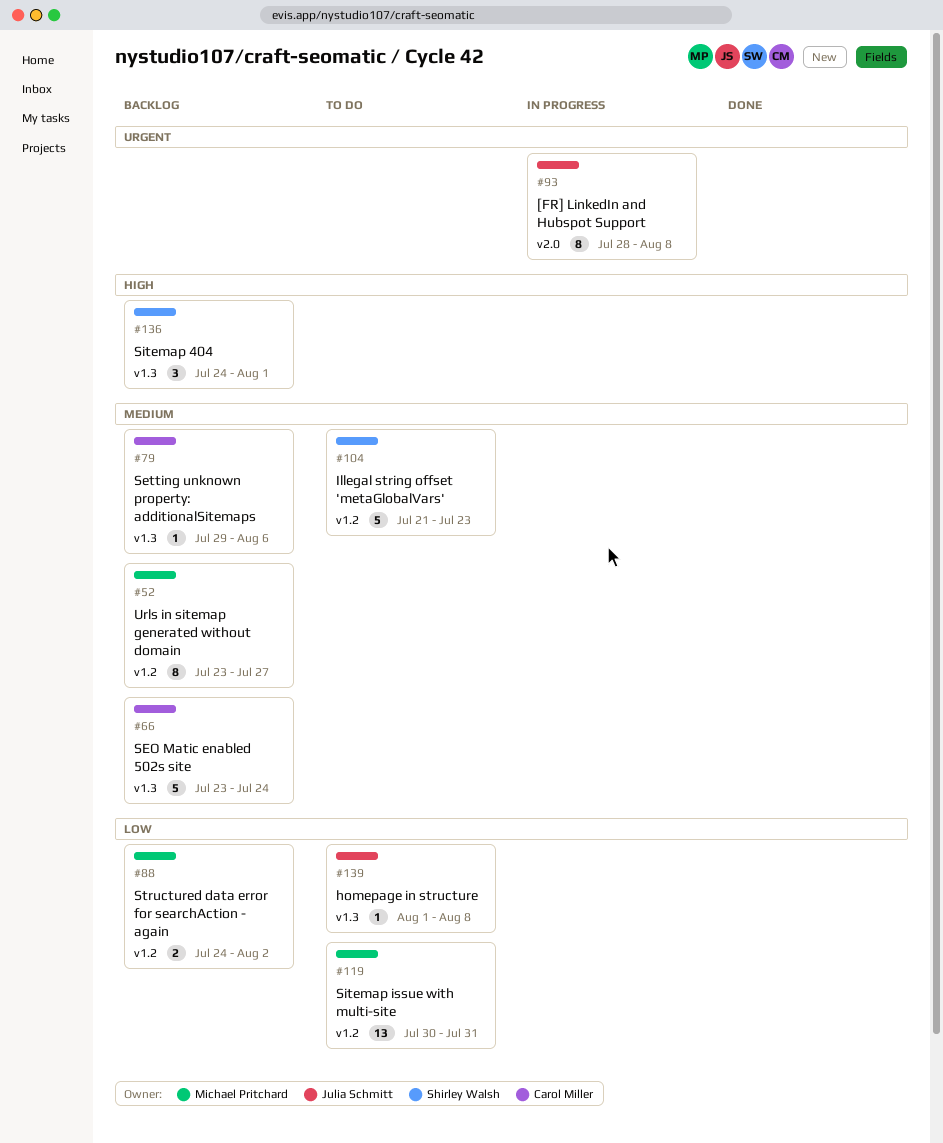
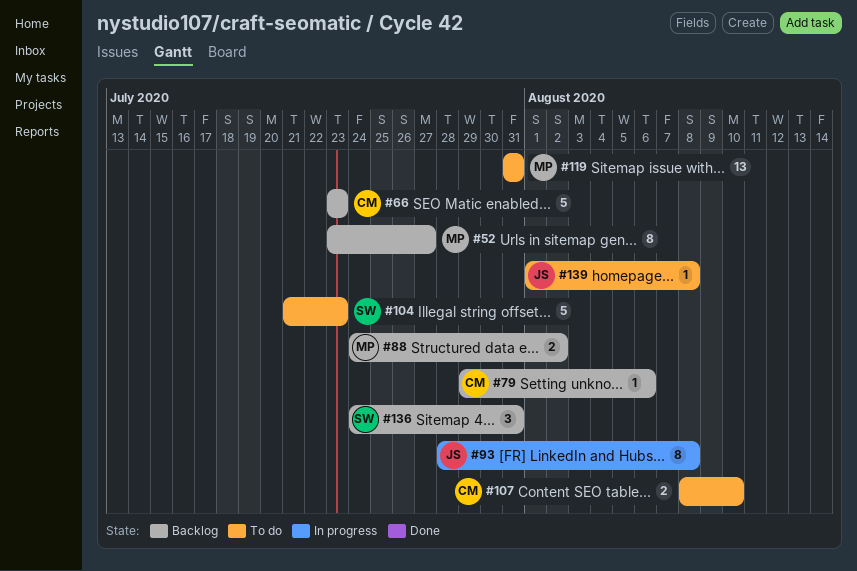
#66, due: Jul 24 -> Jul 23
#107: none -> present
#119, start: Jul 30 -> Jul 31
#136, due: Aug 1 -> Jul 31

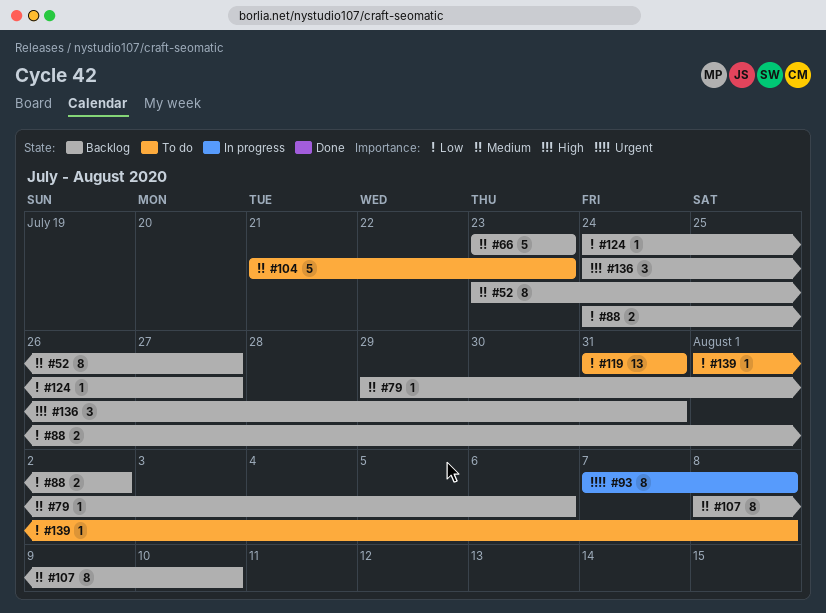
#93, start: Jul 28 -> Aug 7
#107, status: To do -> Backlog
#107, estimate: 2 -> 8
#124: none -> present

